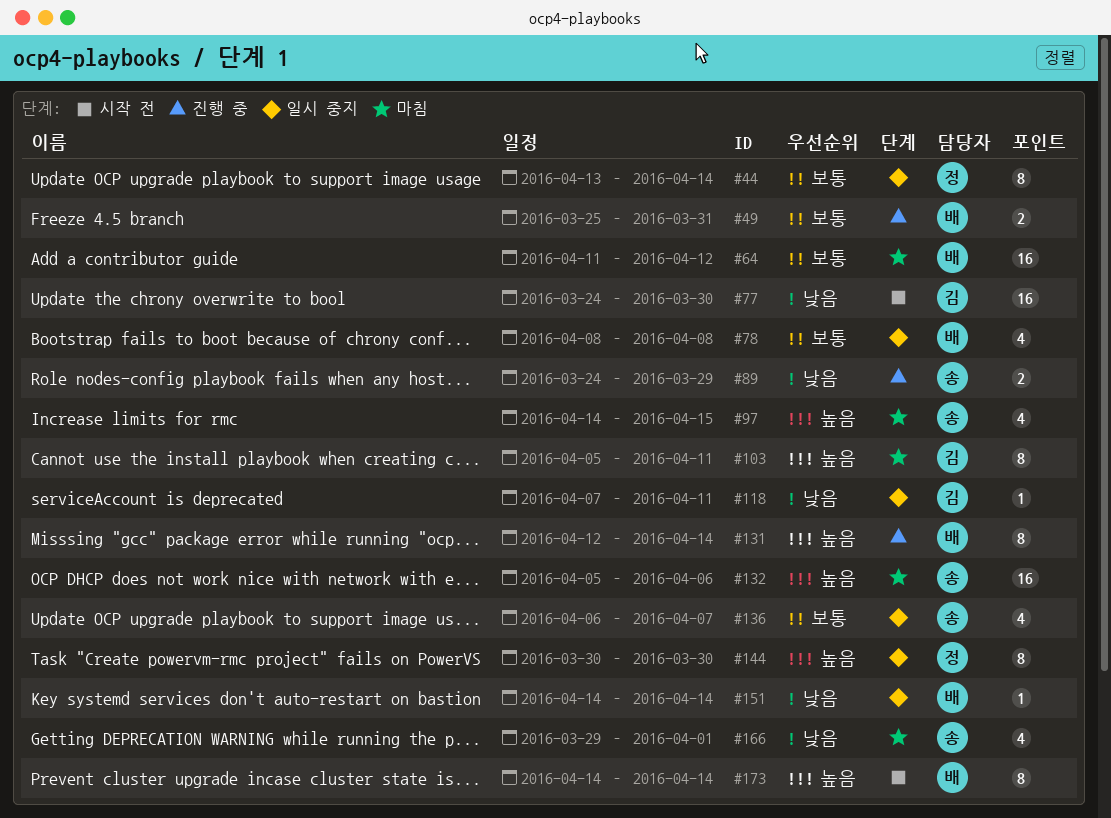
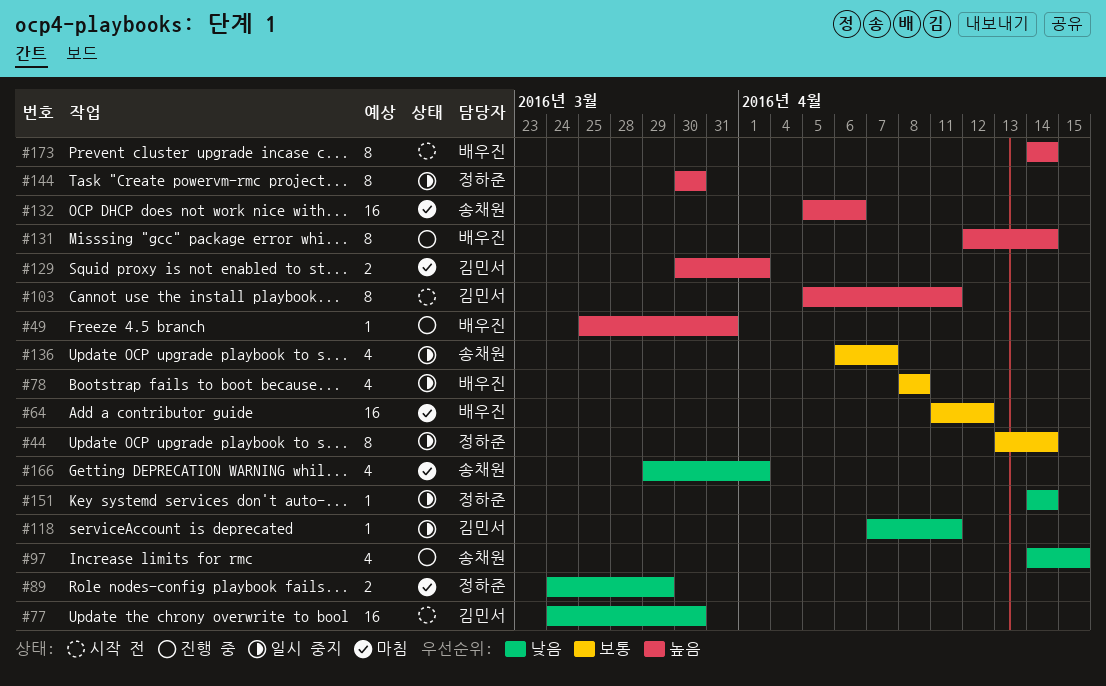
#49, priority: 보통 -> 높음
#49, estimate: 2 -> 1
#89, status: 진행 중 -> 마침
#89, owner: 송채원 -> 정하준
#97, status: 마침 -> 진행 중
#97, priority: 높음 -> 낮음
#103, status: 마침 -> 시작 전
#129: none -> present
#151, owner: 배우진 -> 정하준

